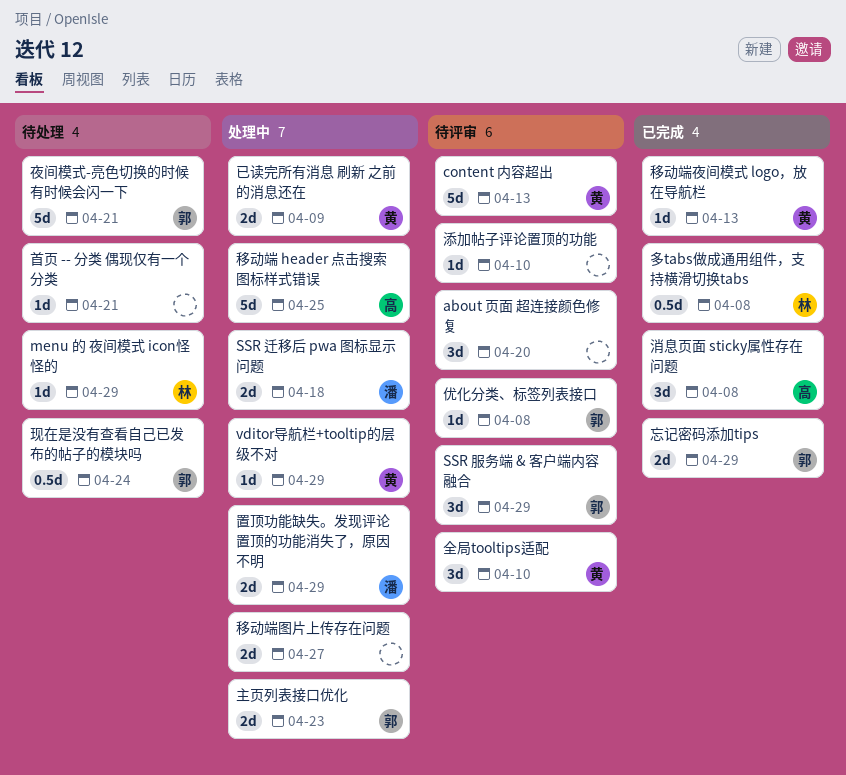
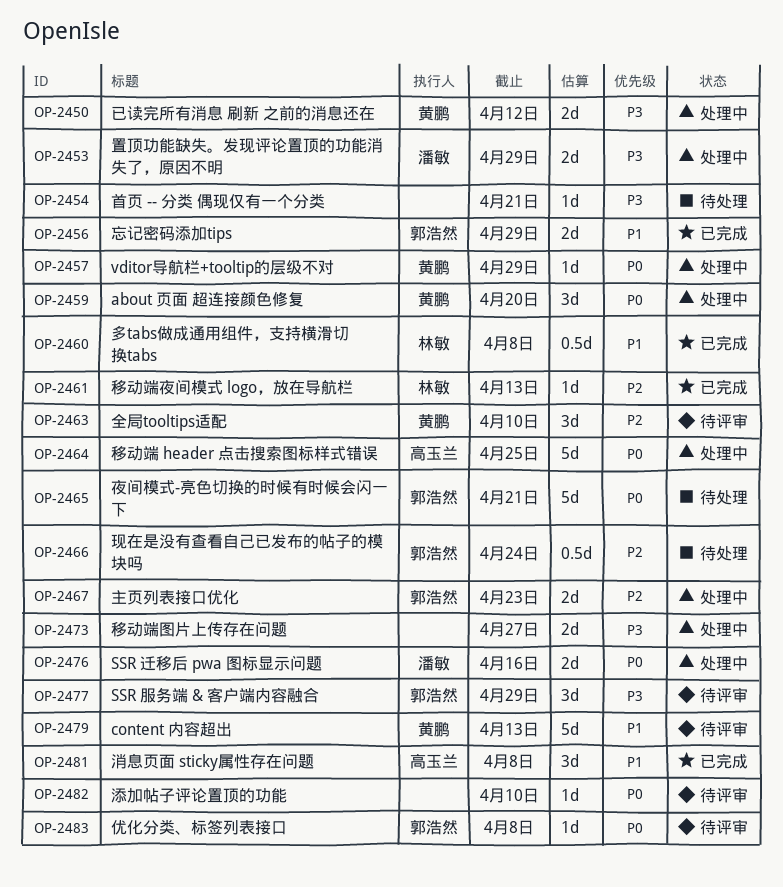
about 页面 超连接颜色修复, status: 待评审 -> 处理中
about 页面 超连接颜色修复, owner: none -> 黄鹏
menu 的 夜间模式 icon怪怪的: present -> none
SSR 迁移后 pwa 图标显示问题, due: Apr 18 -> Apr 16
已读完所有消息 刷新 之前的消息还在, due: Apr 9 -> Apr 12
移动端夜间模式 logo，放在导航栏, owner: 黄鹏 -> 林敏

